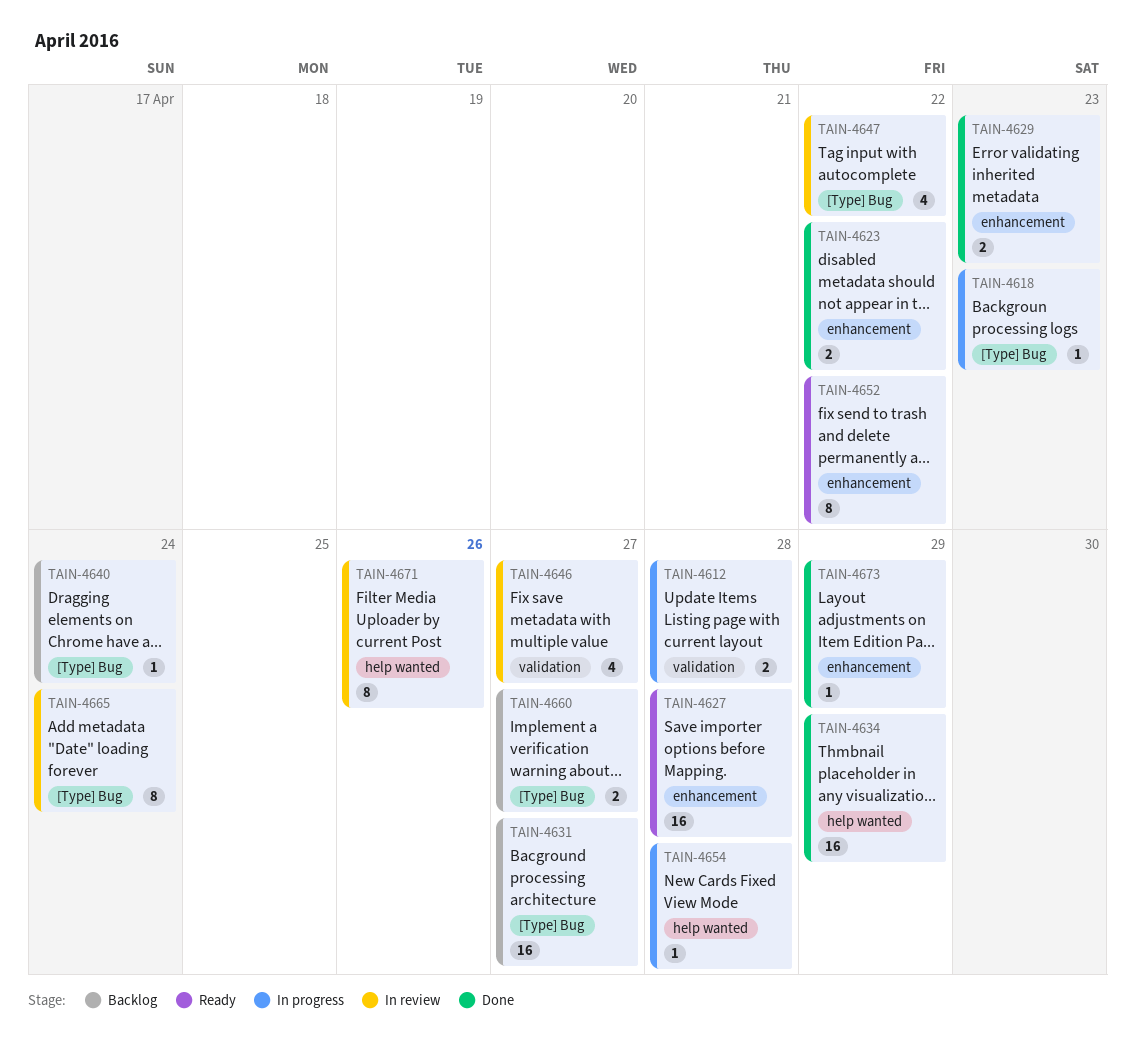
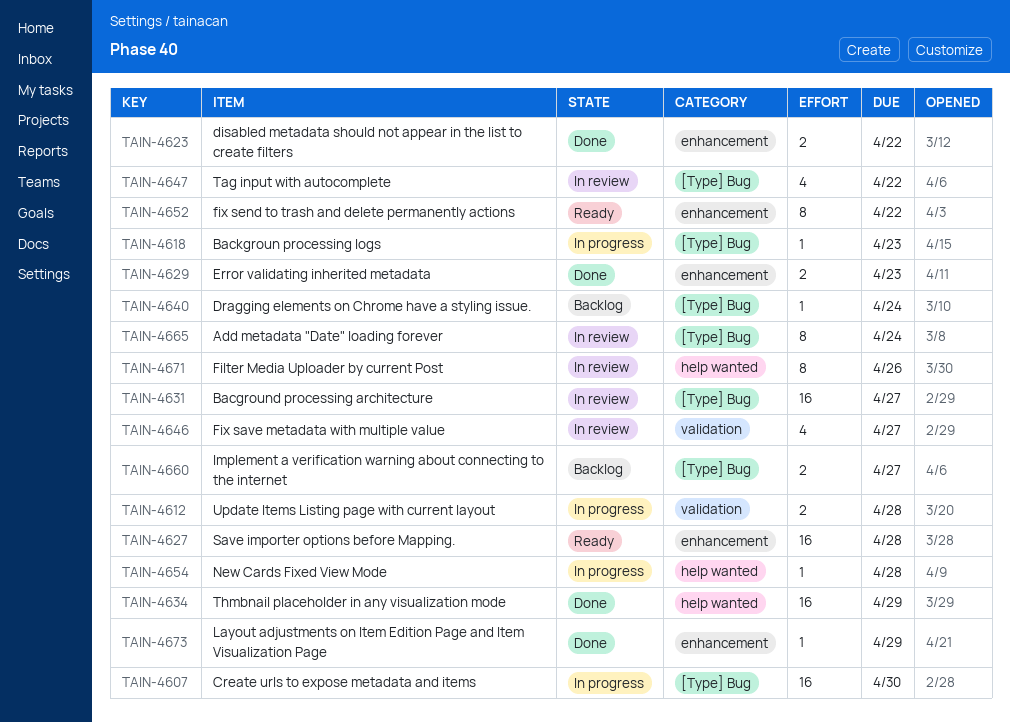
TAIN-4607: none -> present
TAIN-4631, status: Backlog -> In review

